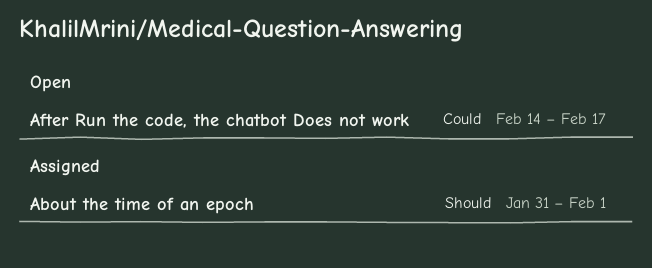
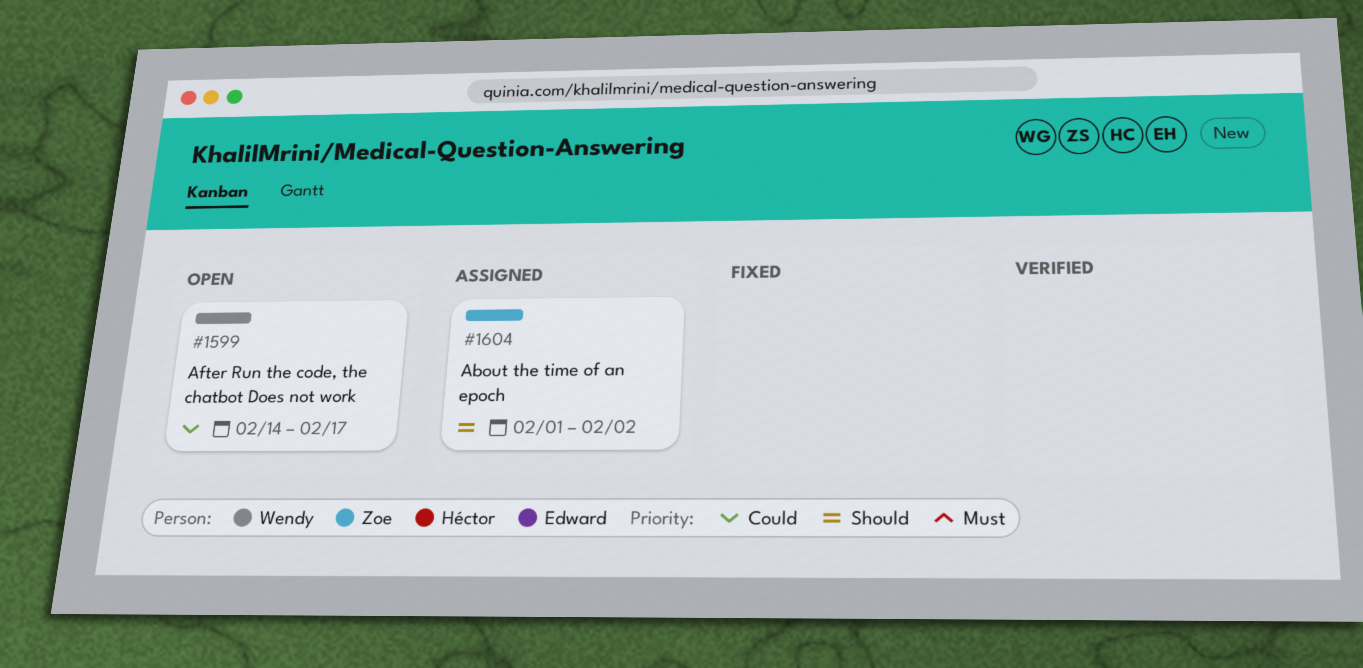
About the time of an epoch, start: Jan 31 -> Feb 1
About the time of an epoch, due: Feb 1 -> Feb 2

